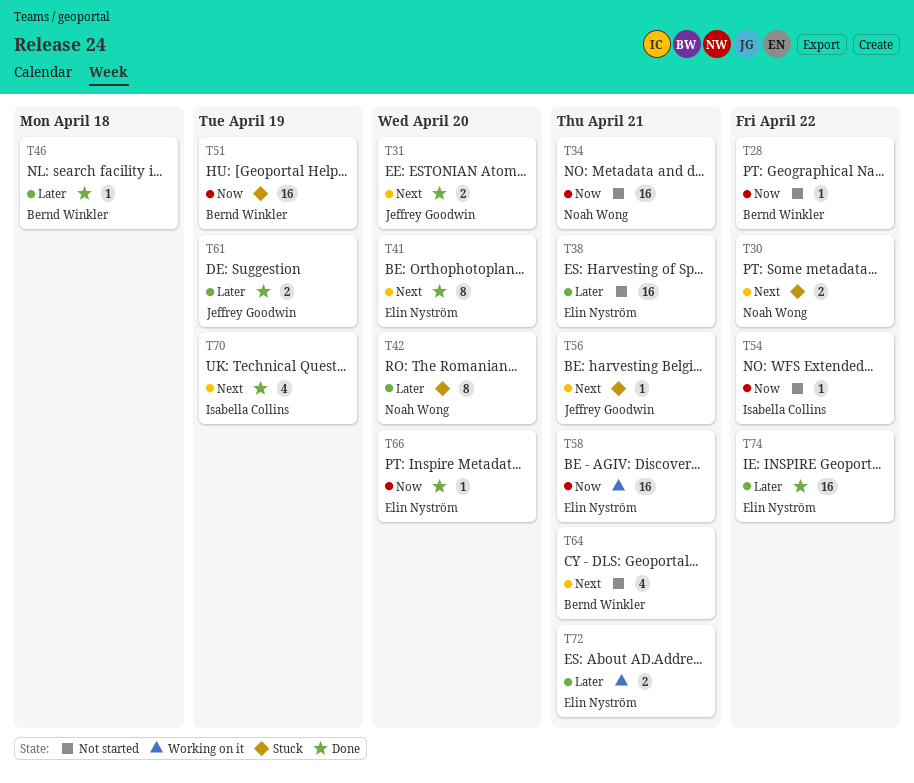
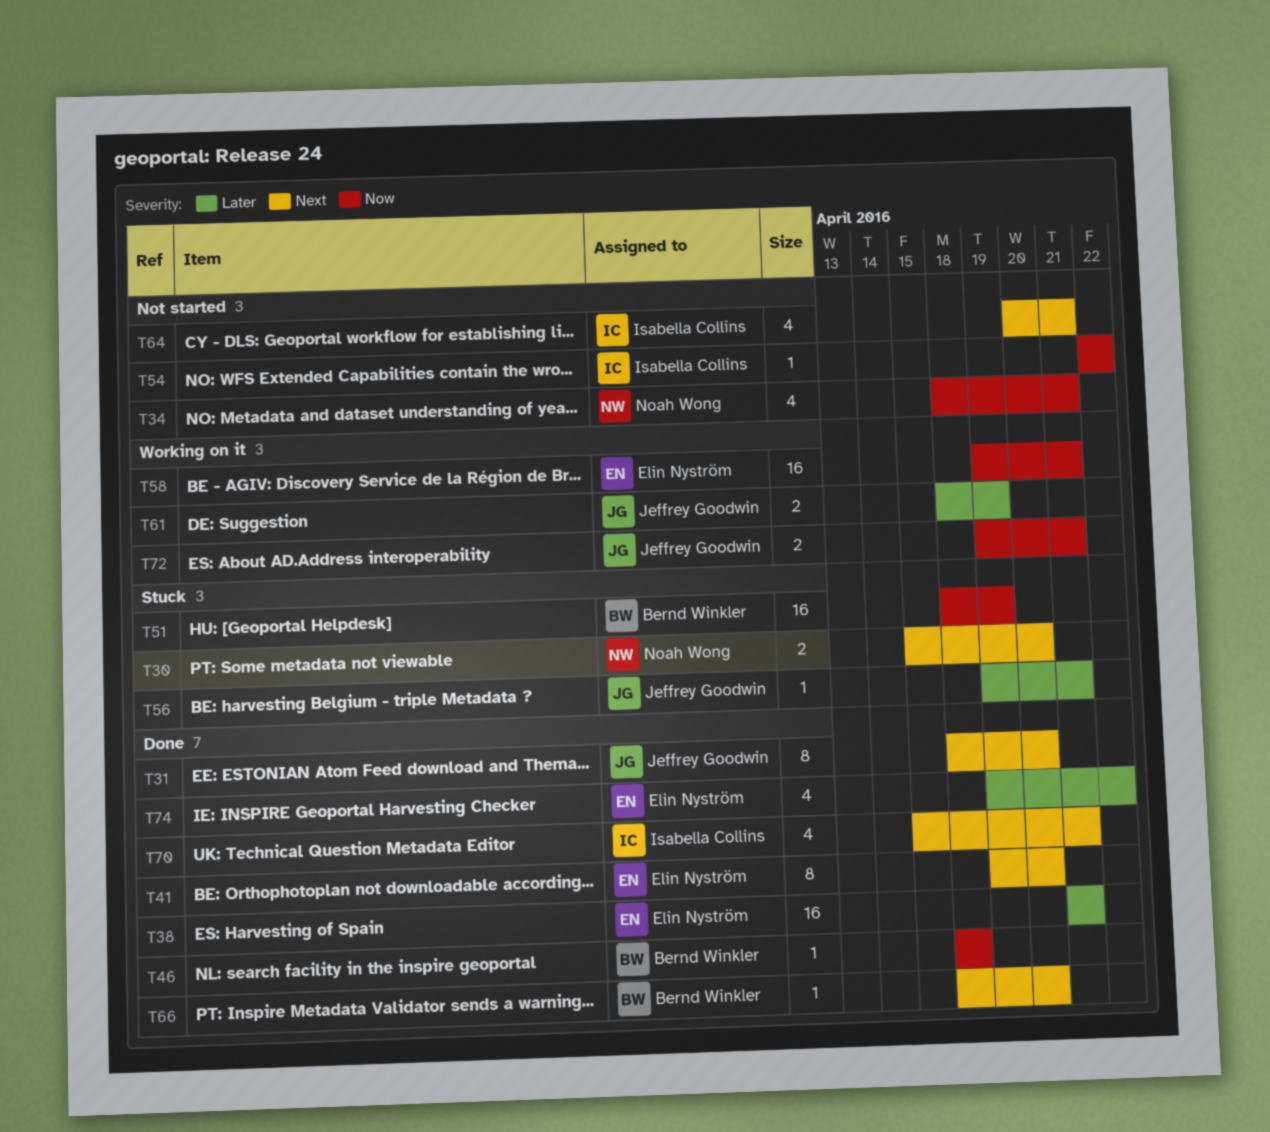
T28: present -> none
T30, due: Apr 22 -> Apr 20
T31, estimate: 2 -> 8
T34, estimate: 16 -> 4
T38, status: Not started -> Done
T42: present -> none
T46, priority: Later -> Now
T56, priority: Next -> Later
T61, status: Done -> Working on it
T64, owner: Bernd Winkler -> Isabella Collins
T66, owner: Elin Nyström -> Bernd Winkler
T66, priority: Now -> Next
T70, due: Apr 19 -> Apr 21
T72, owner: Elin Nyström -> Jeffrey Goodwin
T72, priority: Later -> Now
T74, estimate: 16 -> 4

